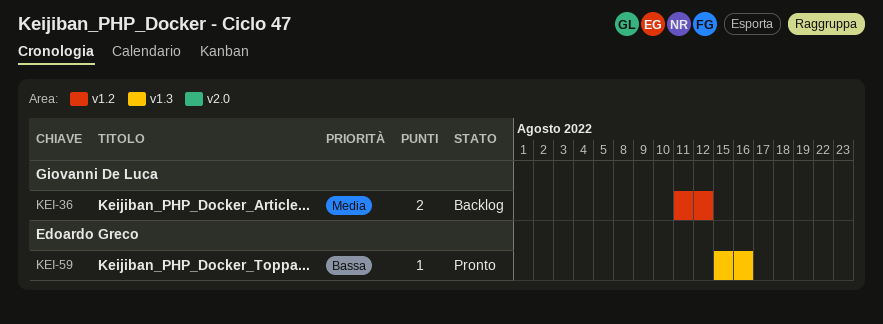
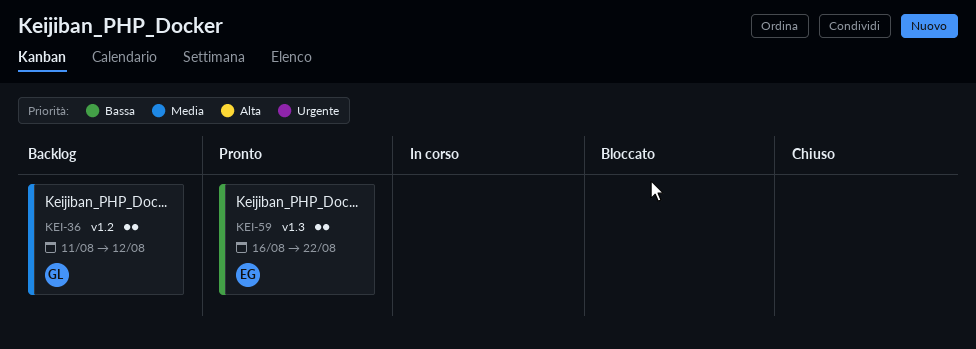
KEI-59, estimate: 1 -> 2
KEI-59, start: Aug 15 -> Aug 16
KEI-59, due: Aug 16 -> Aug 22

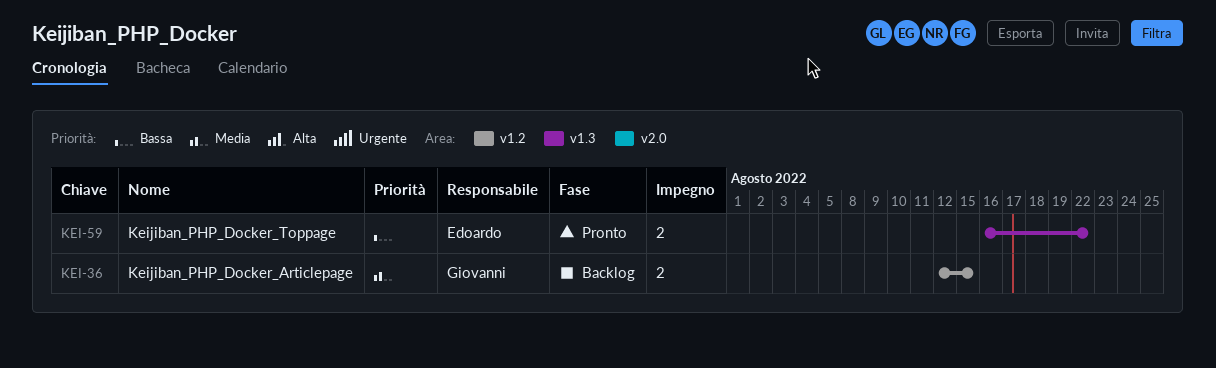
KEI-36, start: Aug 11 -> Aug 12
KEI-36, due: Aug 12 -> Aug 15

